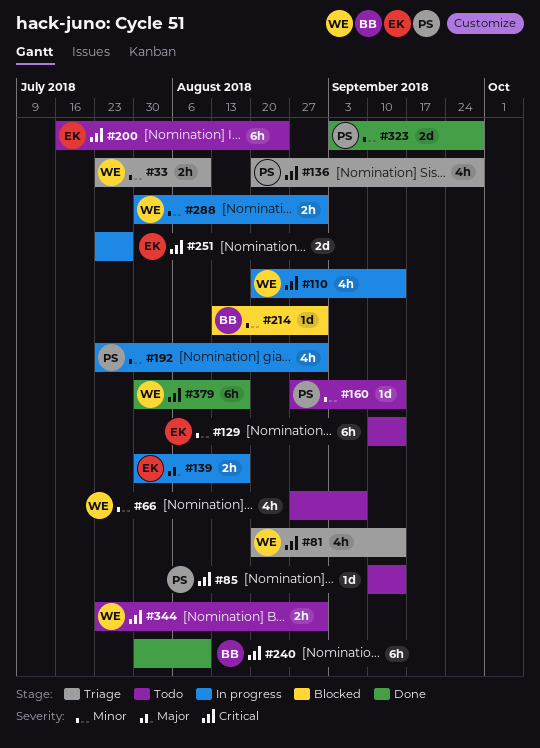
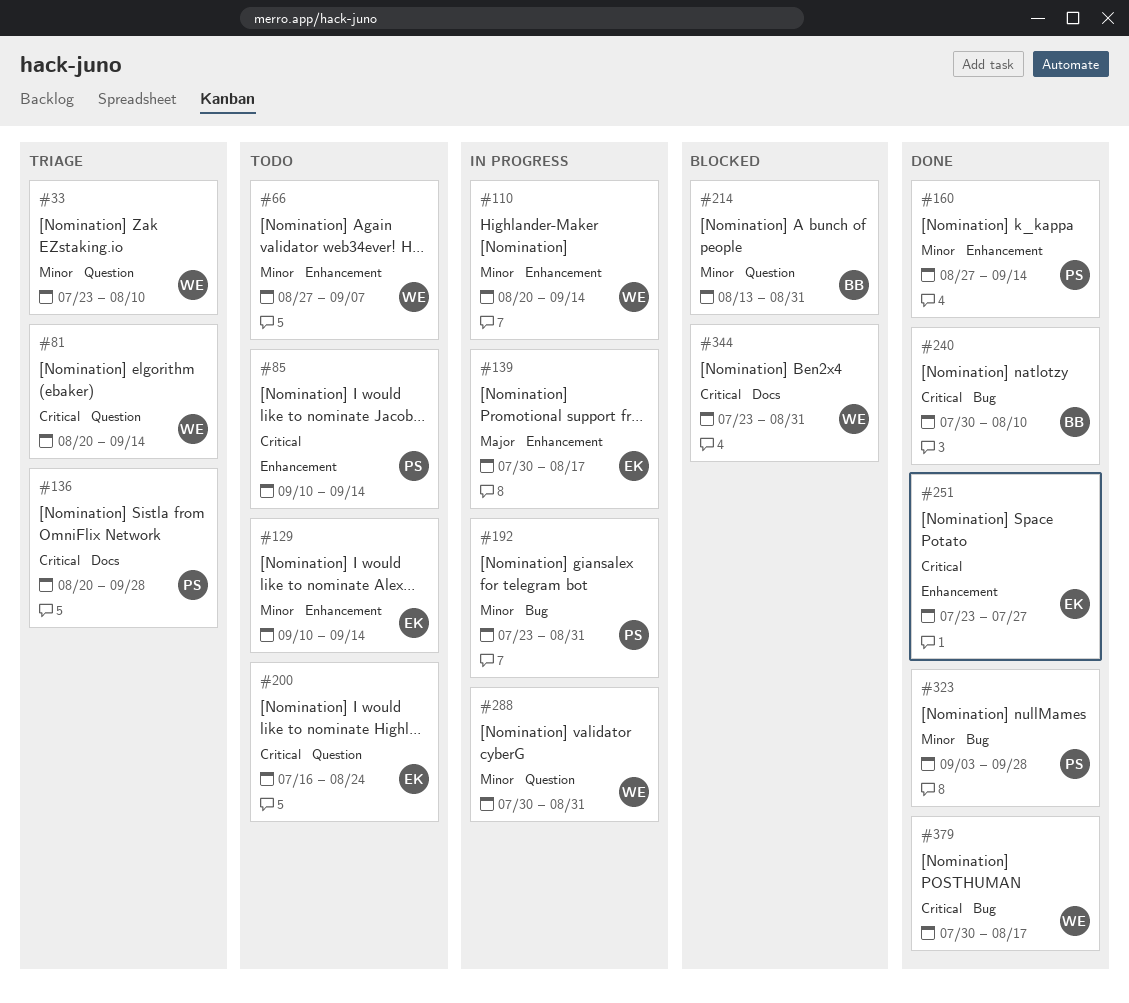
#110, priority: Critical -> Minor
#160, status: Todo -> Done
#251, status: In progress -> Done
#344, status: Todo -> Blocked

